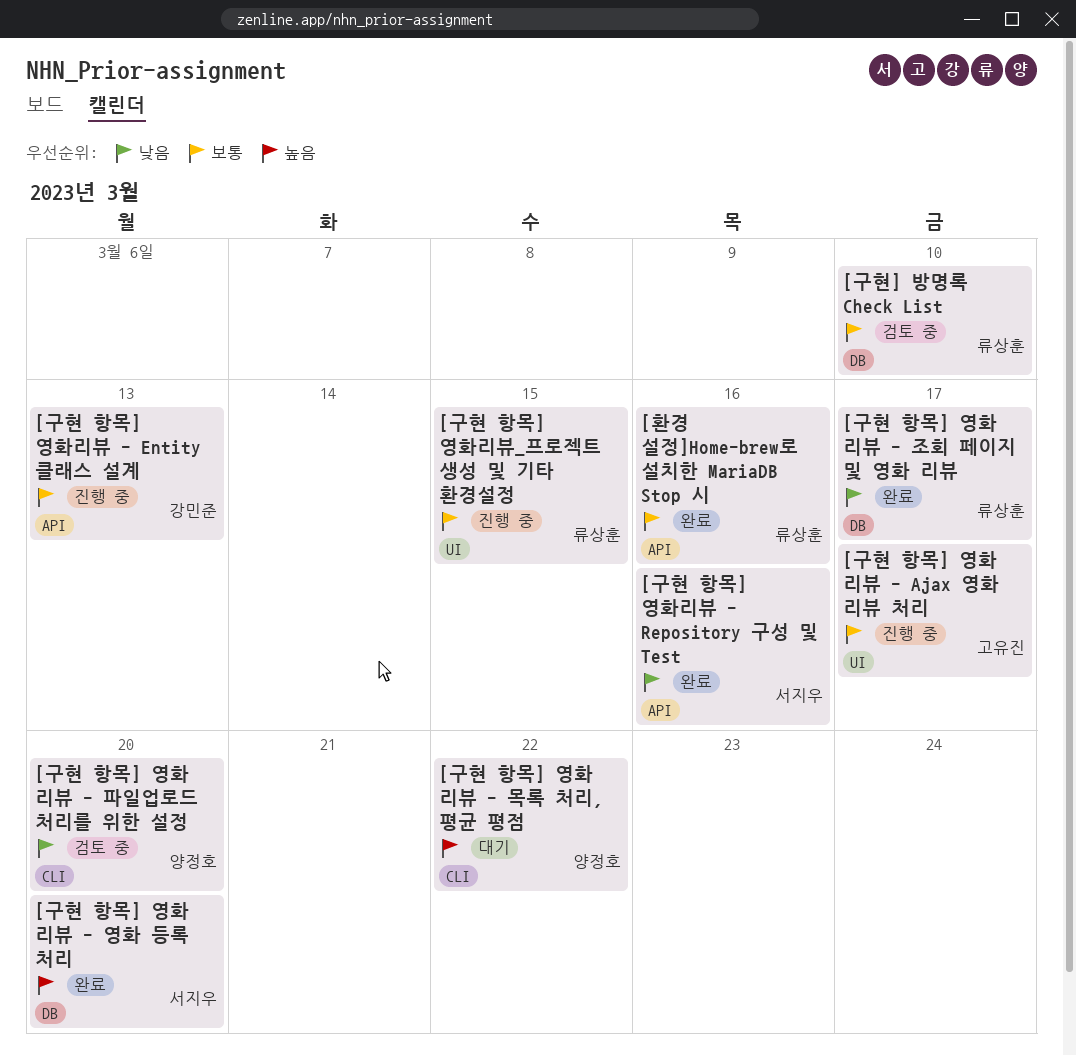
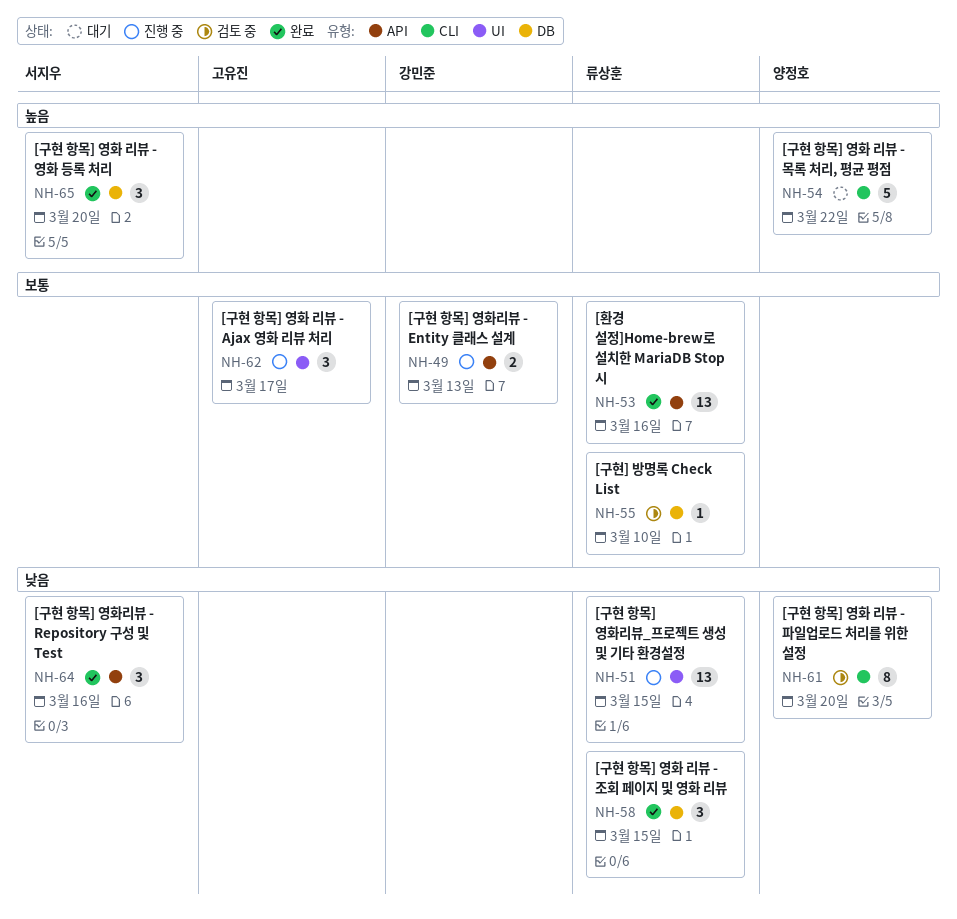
[구현 항목] 영화 리뷰 - 조회 페이지 및 영화 리뷰, due: Mar 17 -> Mar 15
[구현 항목] 영화리뷰_프로젝트 생성 및 기타 환경설정, priority: 보통 -> 낮음

